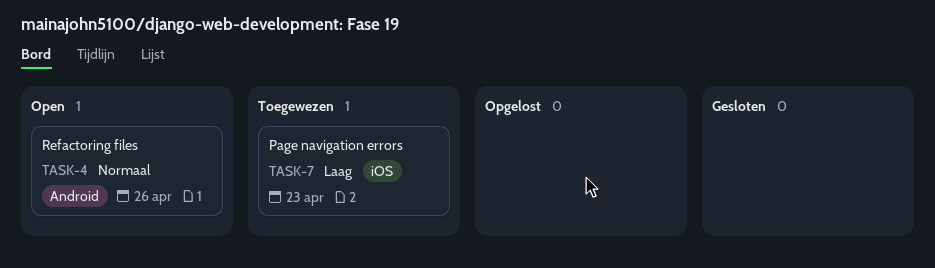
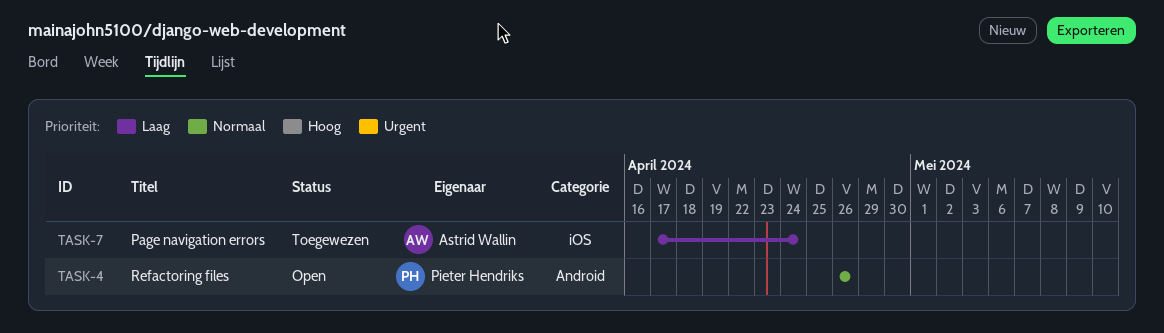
TASK-7, due: Apr 23 -> Apr 24

